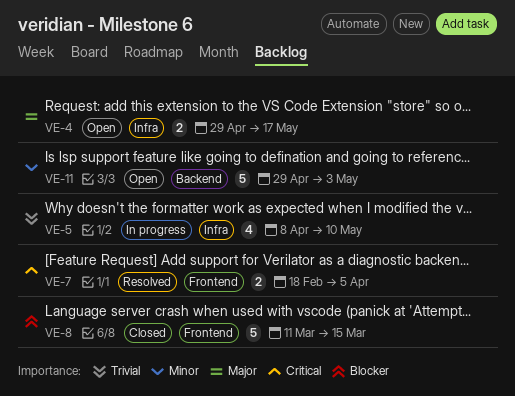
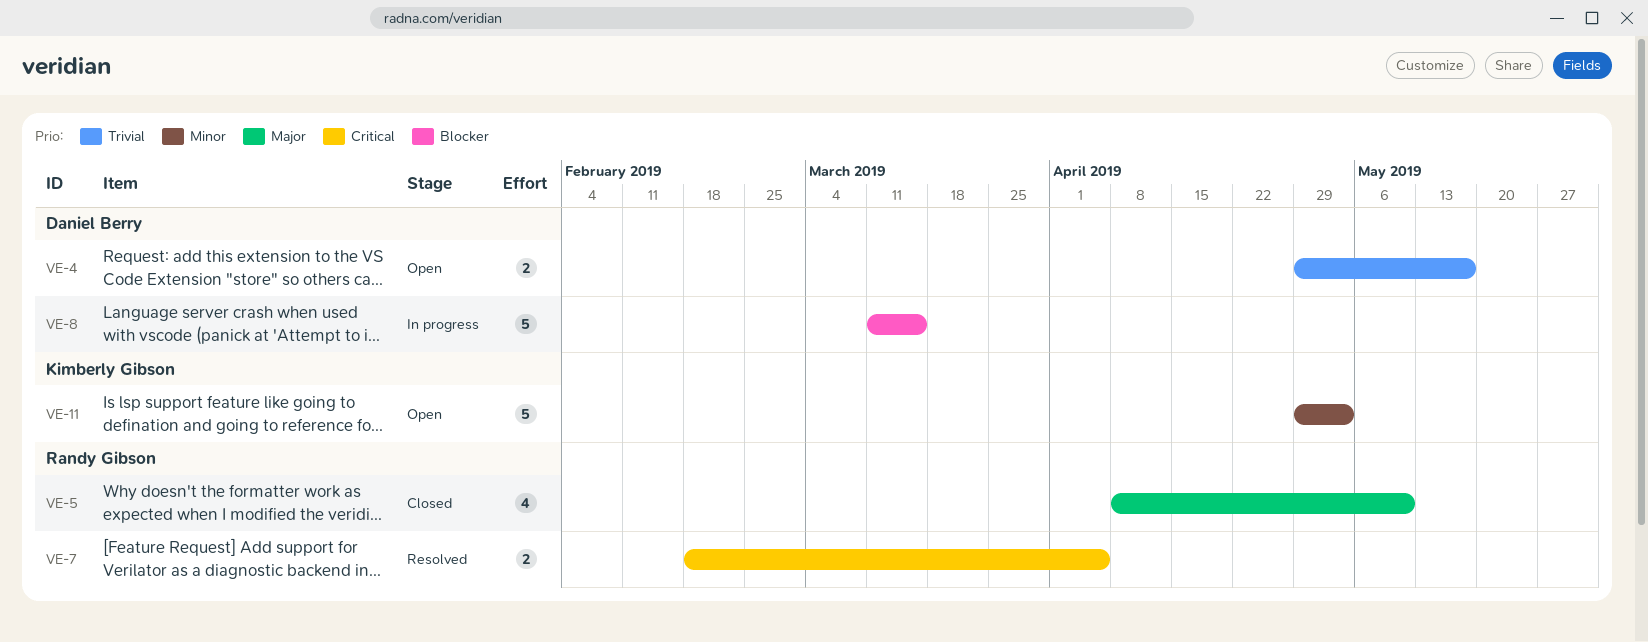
VE-4, priority: Major -> Trivial
VE-5, status: In progress -> Closed
VE-5, priority: Trivial -> Major
VE-8, status: Closed -> In progress

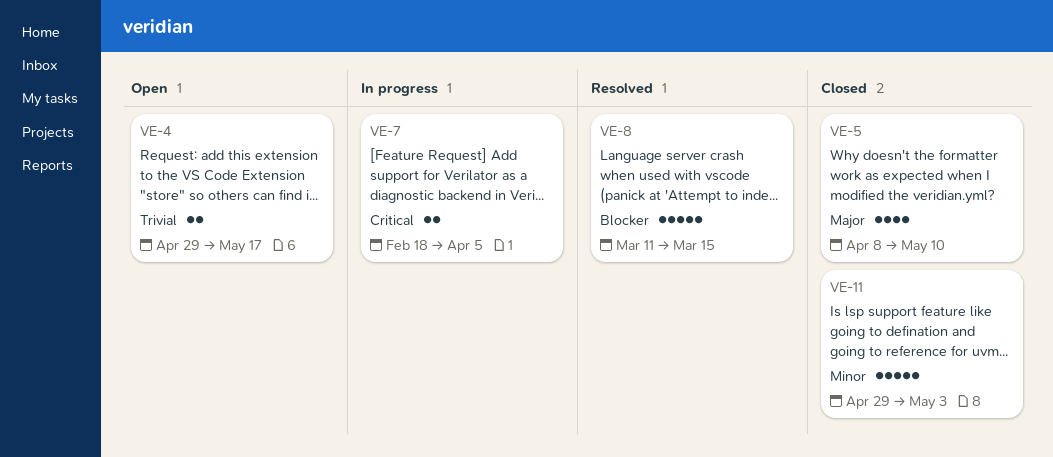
VE-7, status: Resolved -> In progress
VE-8, status: In progress -> Resolved
VE-11, status: Open -> Closed

